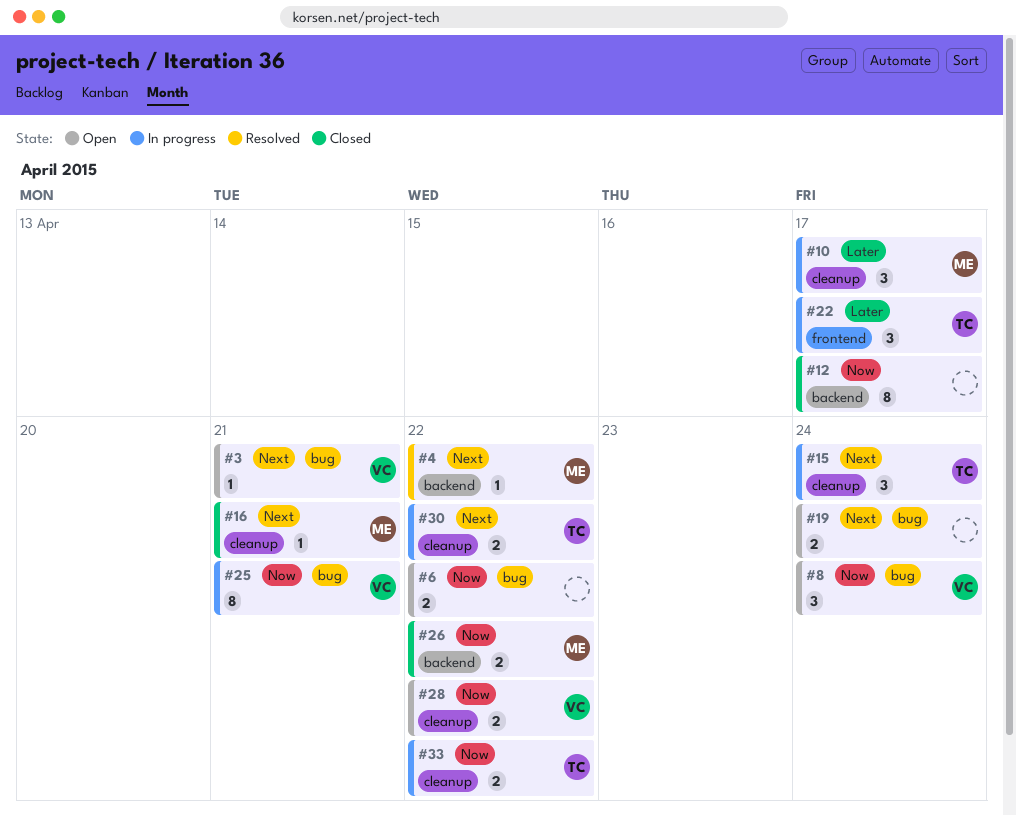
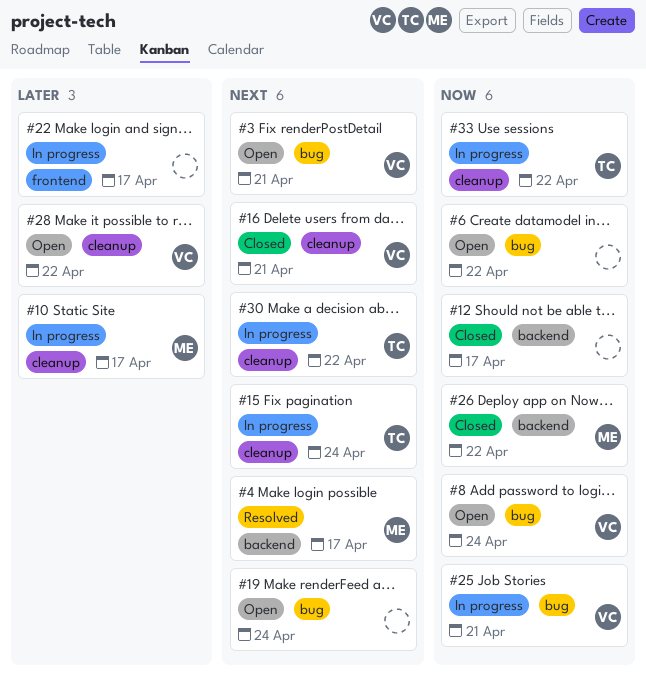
#4, due: Apr 22 -> Apr 17
#16, owner: ME -> VC
#22, owner: TC -> none
#28, priority: Now -> Later

